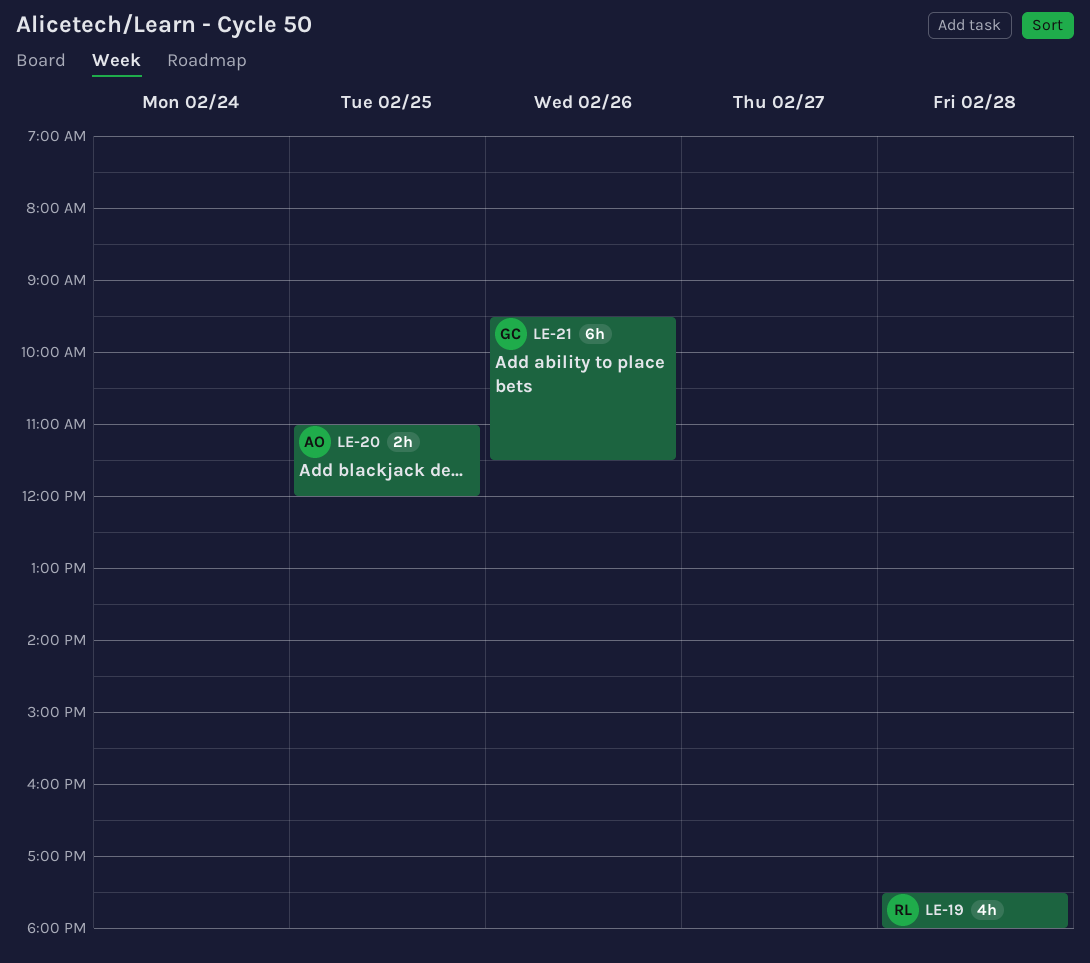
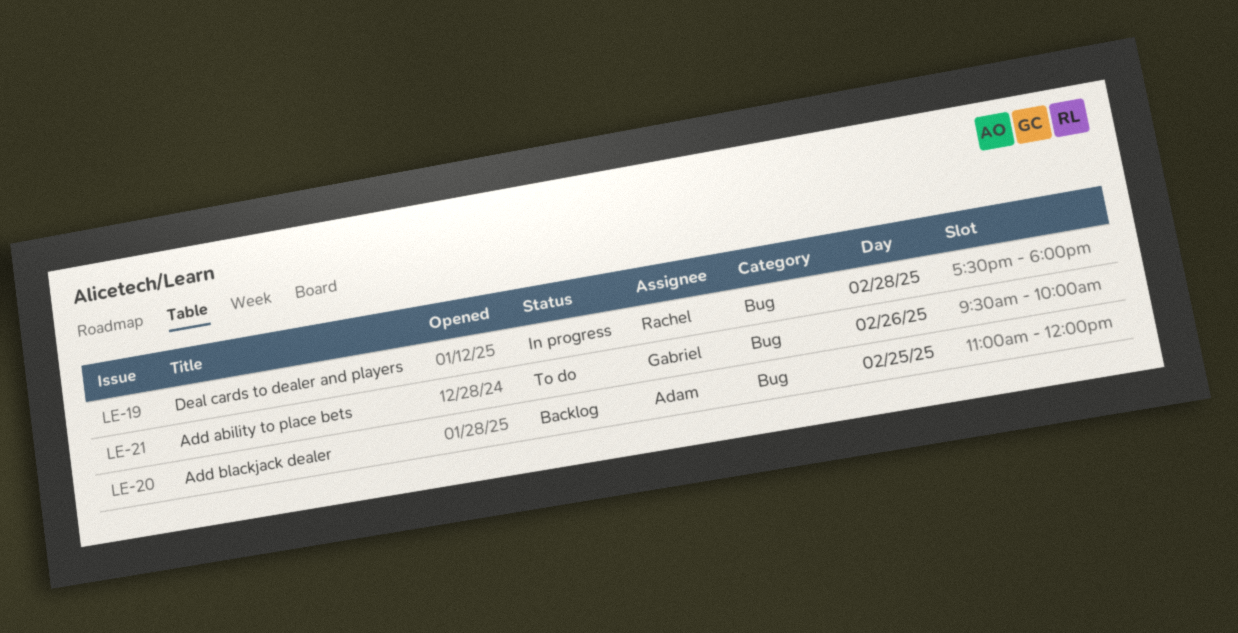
LE-21, ends: 11:30 -> 10:00

